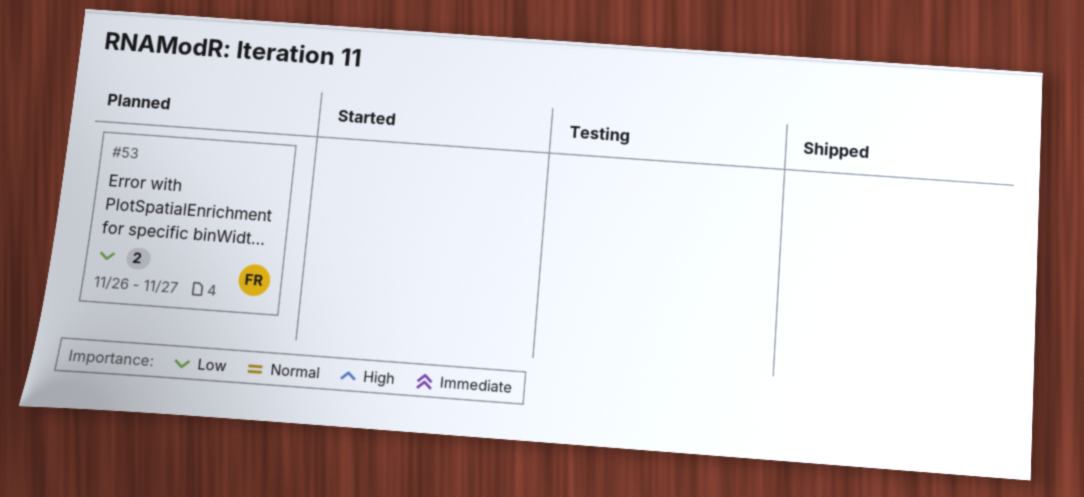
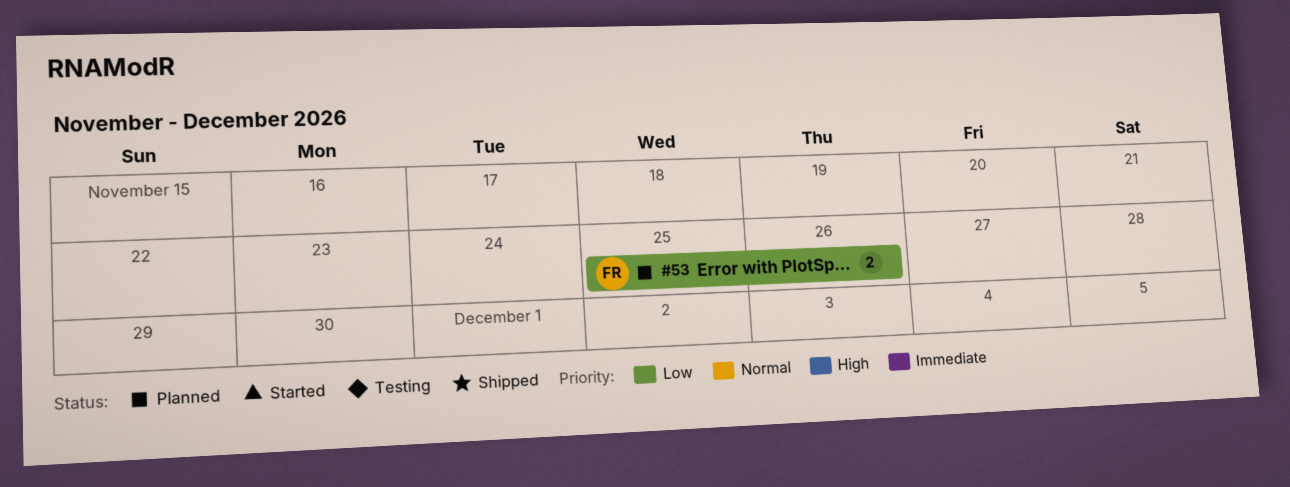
#53, start: Nov 26 -> Nov 25
#53, due: Nov 27 -> Nov 26

